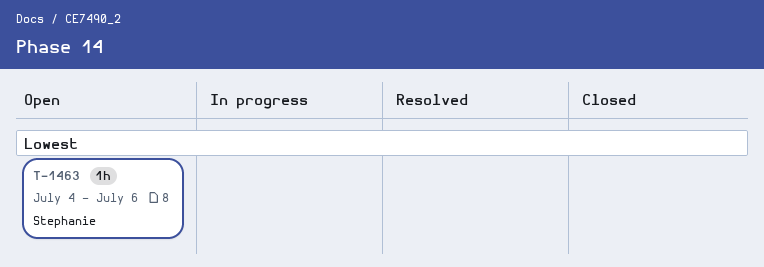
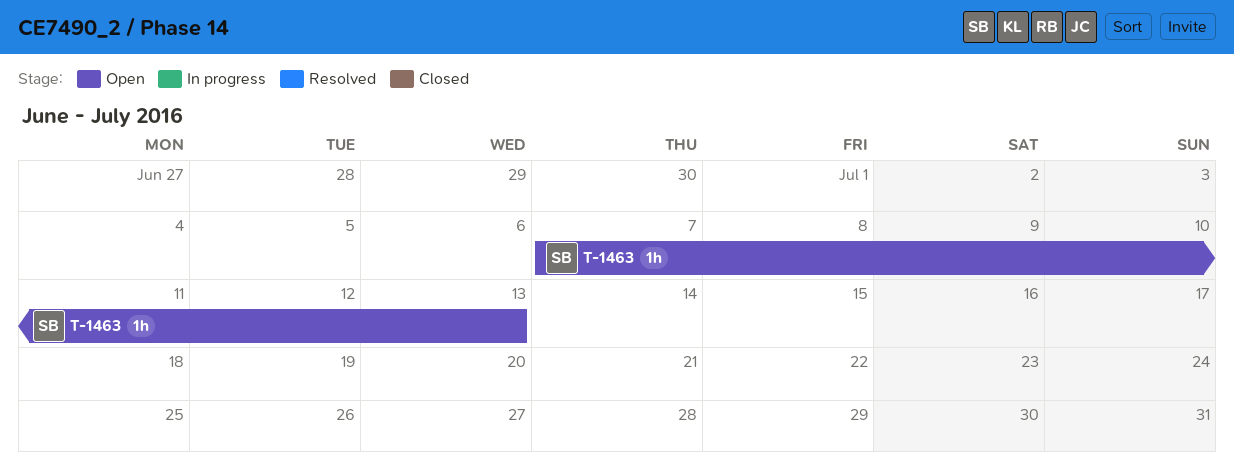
T-1463, start: Jul 4 -> Jul 7
T-1463, due: Jul 6 -> Jul 13

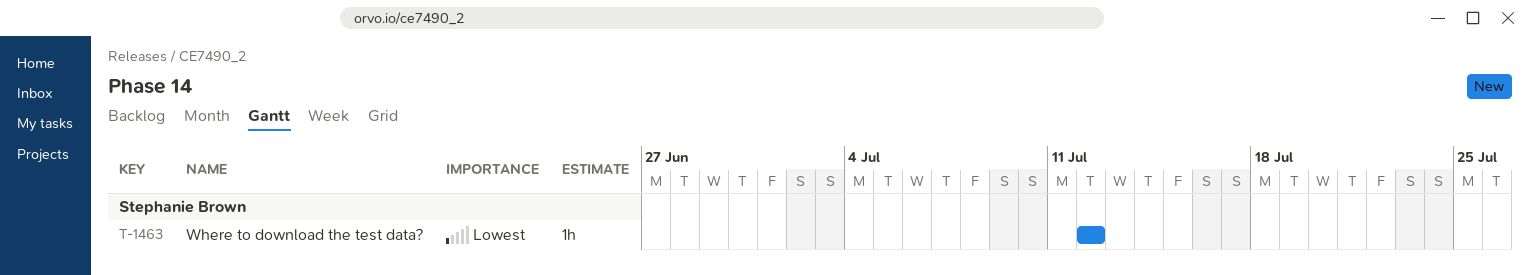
T-1463, start: Jul 7 -> Jul 12
T-1463, due: Jul 13 -> Jul 12

